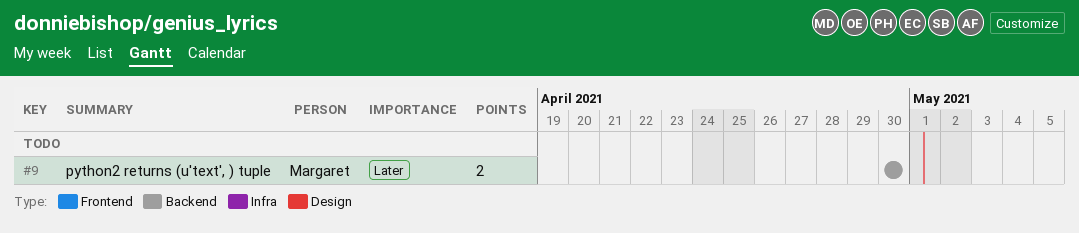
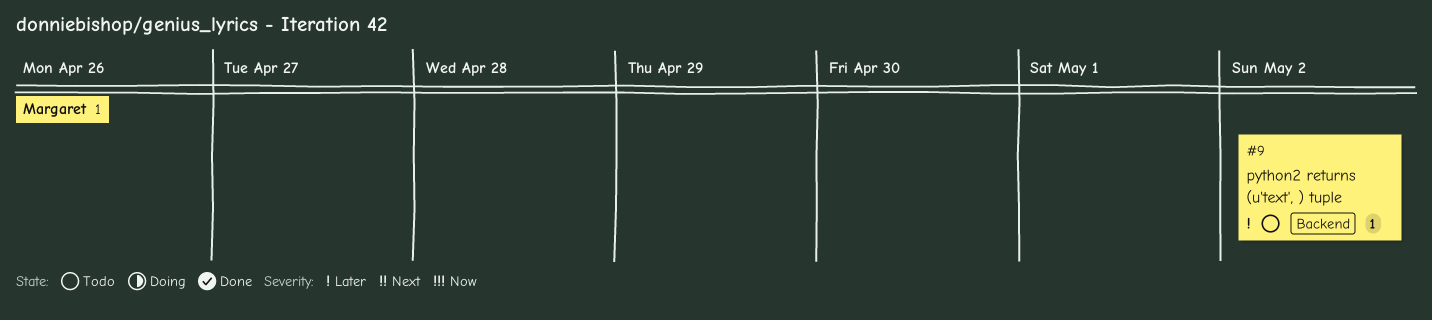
#9, estimate: 2 -> 1
#9, due: Apr 30 -> May 2

